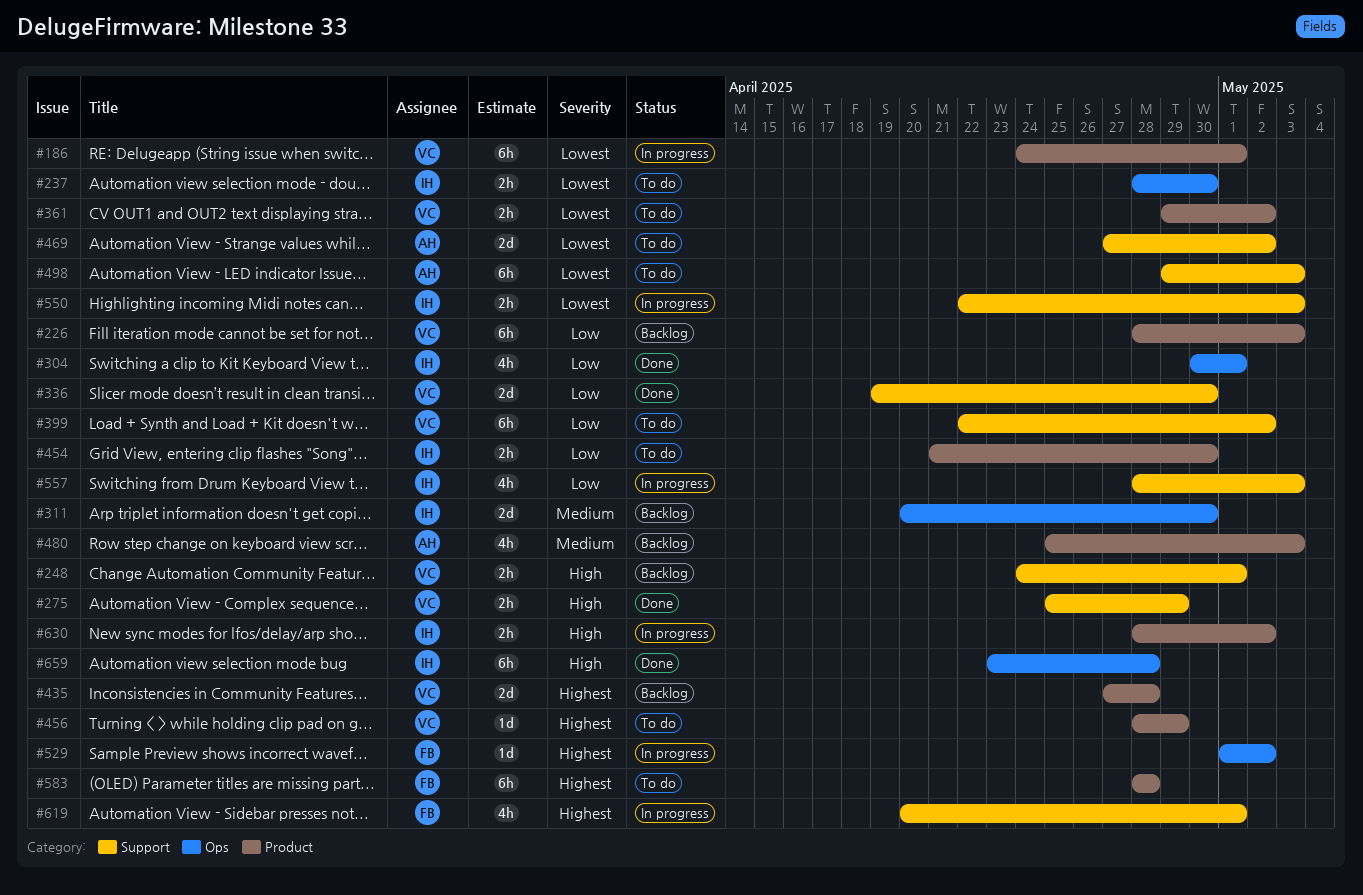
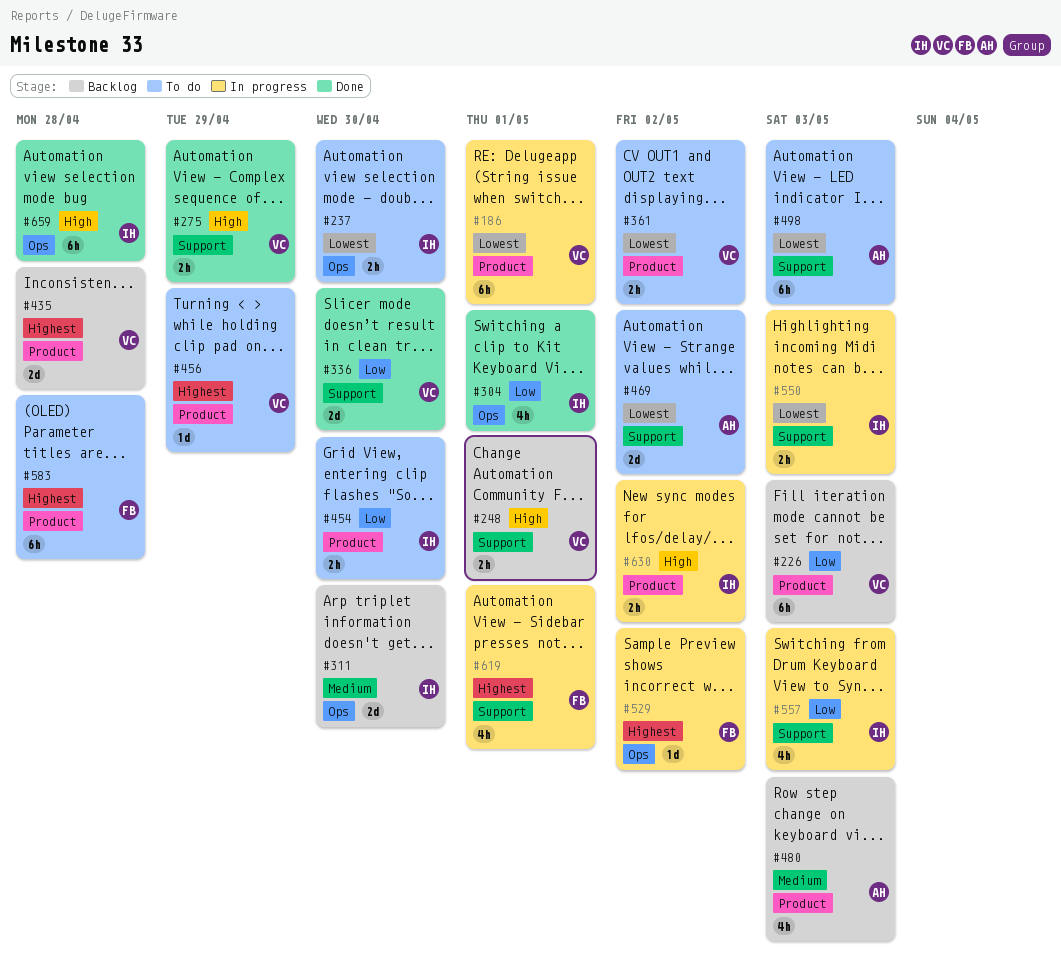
#399: present -> none

